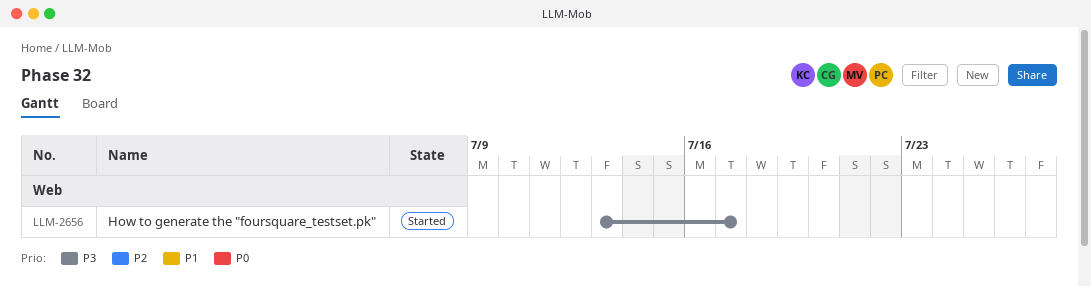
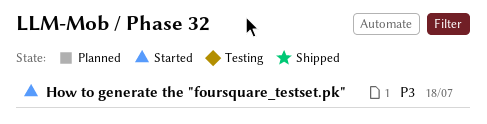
How to generate the "foursquare_testset.pk", due: Jul 17 -> Jul 18

